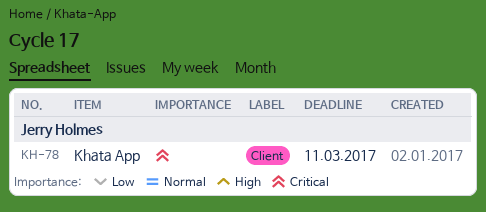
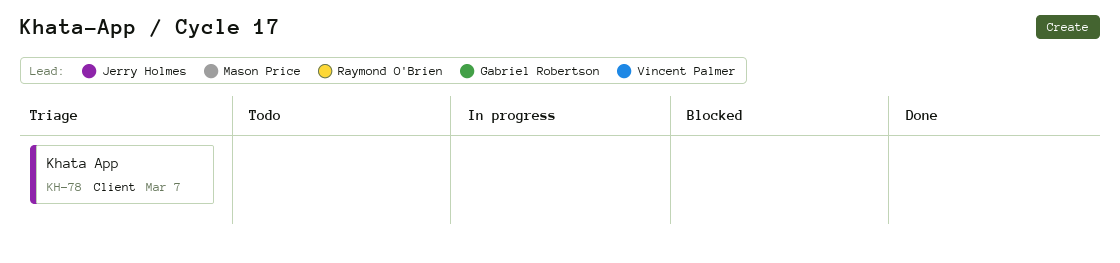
KH-78, due: Mar 11 -> Mar 7

